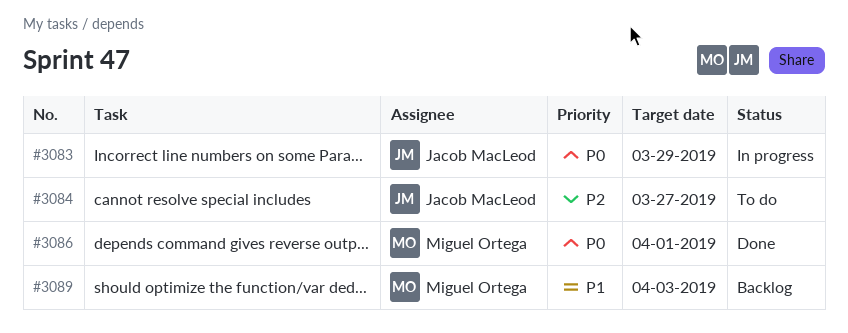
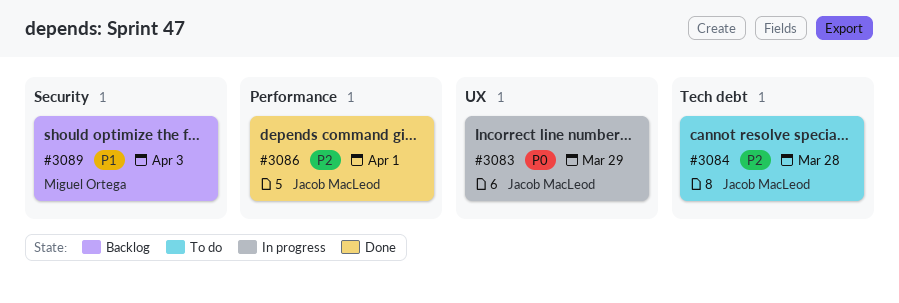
#3084, due: Mar 27 -> Mar 28
#3086, owner: Miguel Ortega -> Jacob MacLeod
#3086, priority: P0 -> P2

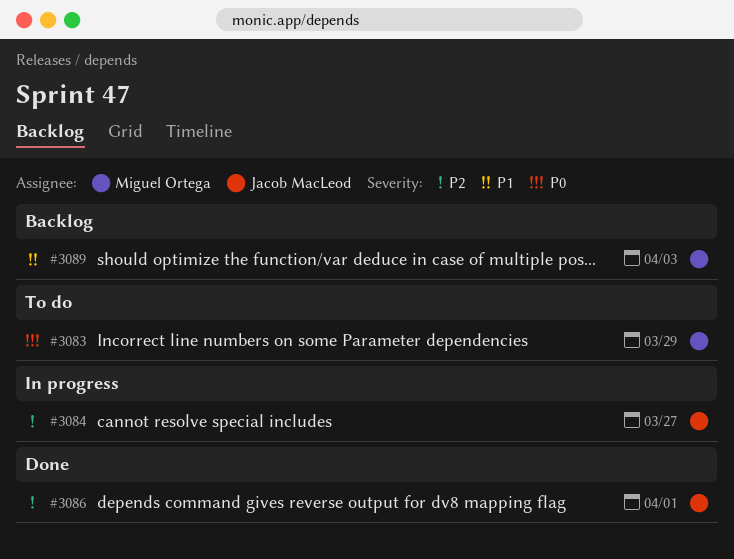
#3083, status: In progress -> To do
#3083, owner: Jacob MacLeod -> Miguel Ortega
#3084, status: To do -> In progress
#3084, due: Mar 28 -> Mar 27

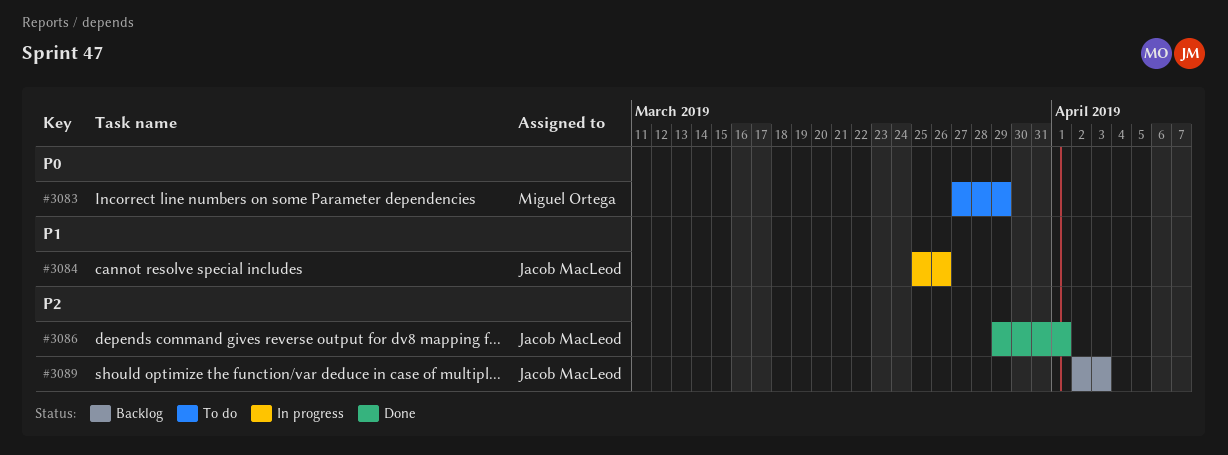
#3084, priority: P2 -> P1
#3084, due: Mar 27 -> Mar 26
#3089, owner: Miguel Ortega -> Jacob MacLeod
#3089, priority: P1 -> P2

